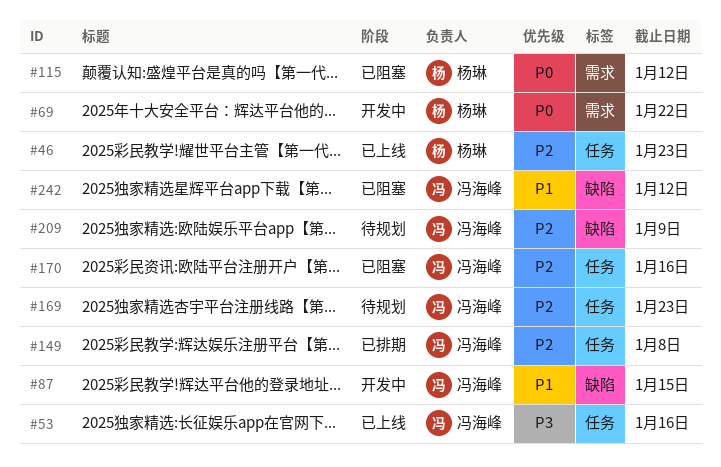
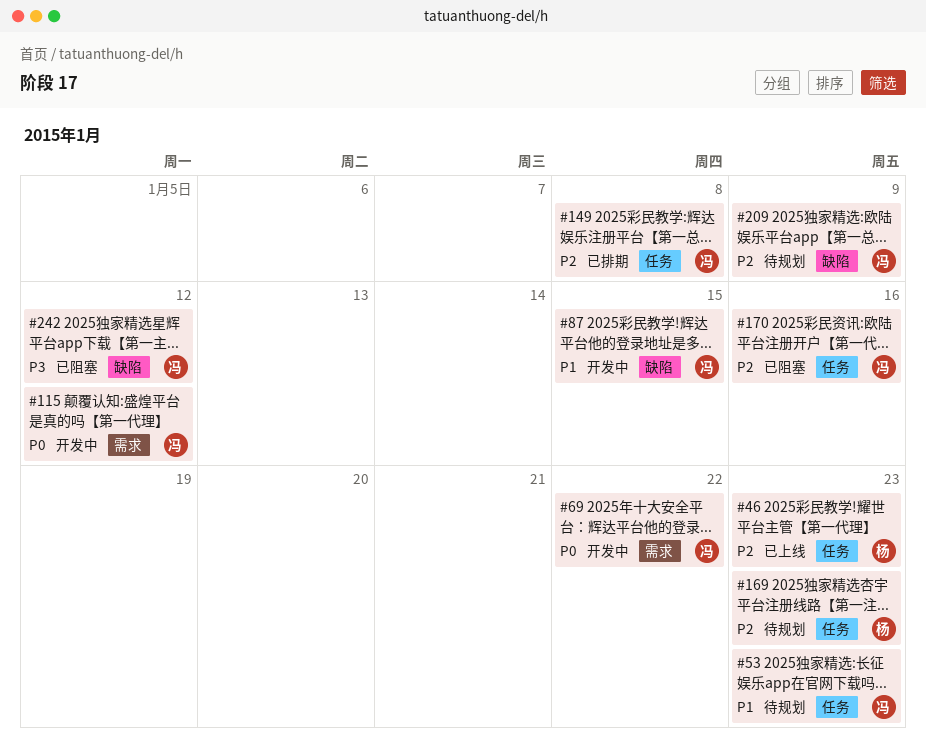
#53, status: 已上线 -> 待规划
#53, priority: P3 -> P1
#53, due: Jan 16 -> Jan 23
#69, owner: 杨琳 -> 冯海峰
#115, status: 已阻塞 -> 开发中
#115, owner: 杨琳 -> 冯海峰
#169, owner: 冯海峰 -> 杨琳
#242, priority: P1 -> P3

